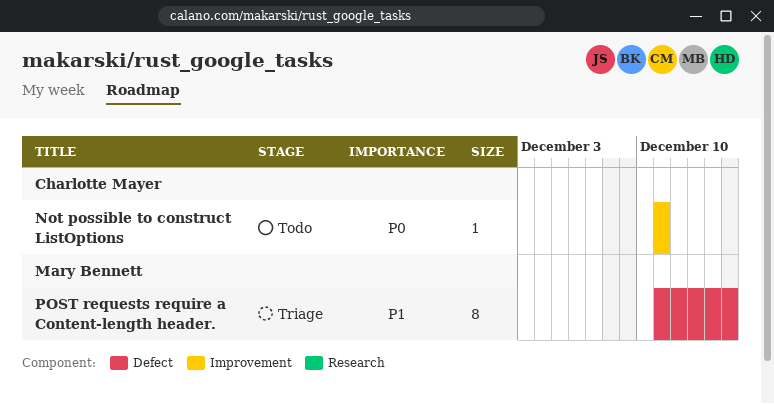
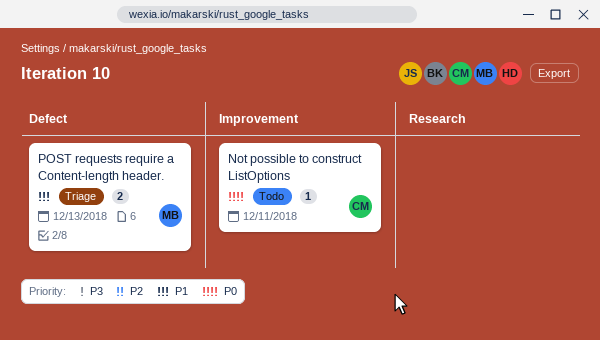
POST requests require a Content-length header., estimate: 8 -> 2
POST requests require a Content-length header., due: Dec 15 -> Dec 13

